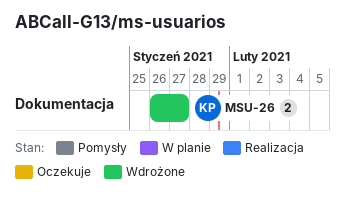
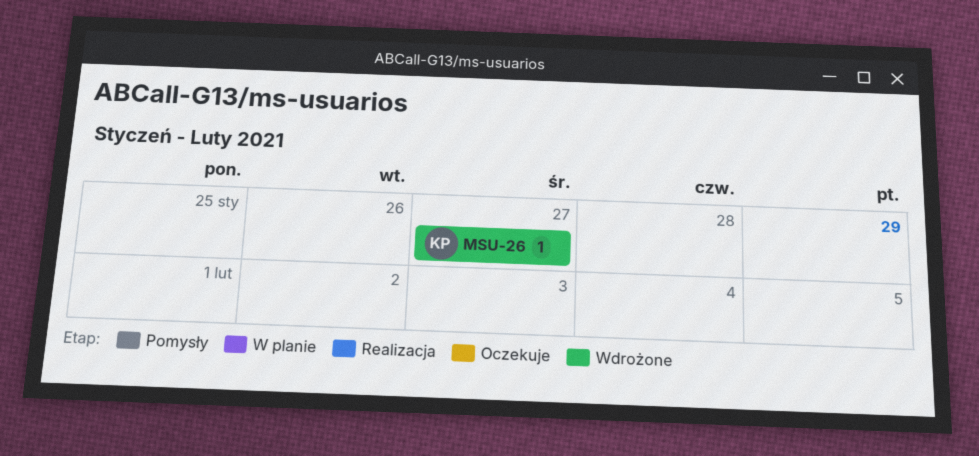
MSU-26, estimate: 2 -> 1
MSU-26, start: Jan 26 -> Jan 27

